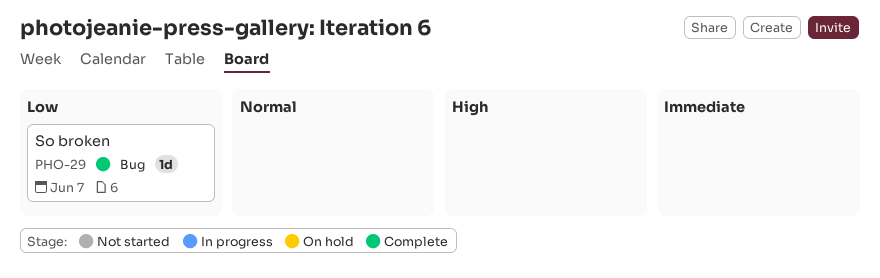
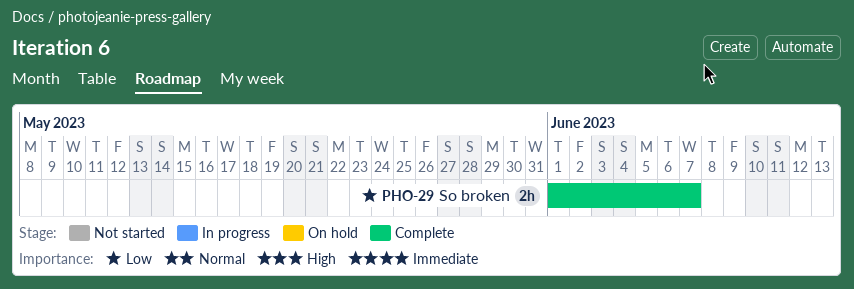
PHO-29, estimate: 1d -> 2h

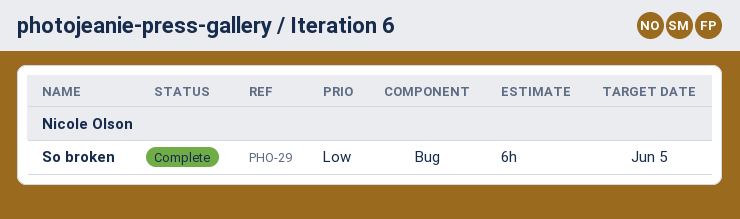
PHO-29, estimate: 2h -> 6h
PHO-29, due: Jun 7 -> Jun 5

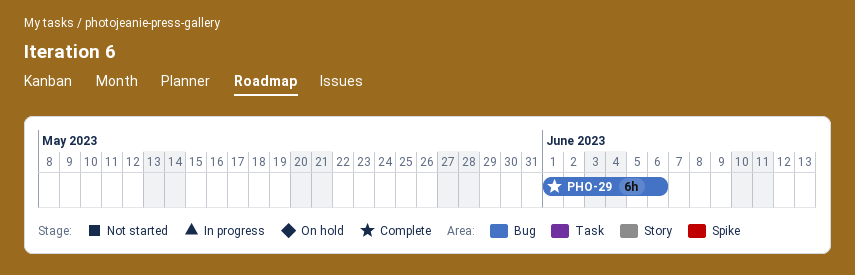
PHO-29, due: Jun 5 -> Jun 6

